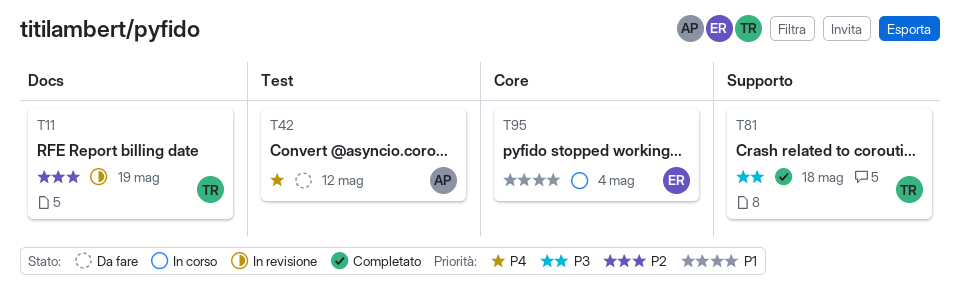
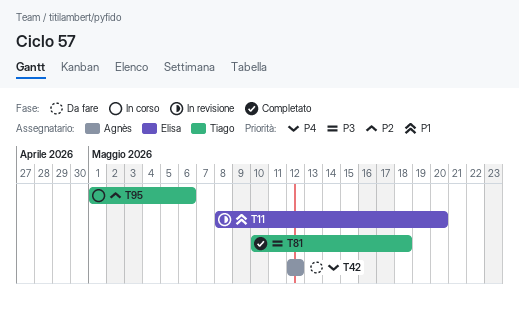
T11, owner: Tiago -> Elisa
T11, priority: P2 -> P1
T11, due: May 19 -> May 20
T95, owner: Elisa -> Tiago
T95, priority: P1 -> P2
T95, due: May 4 -> May 6

